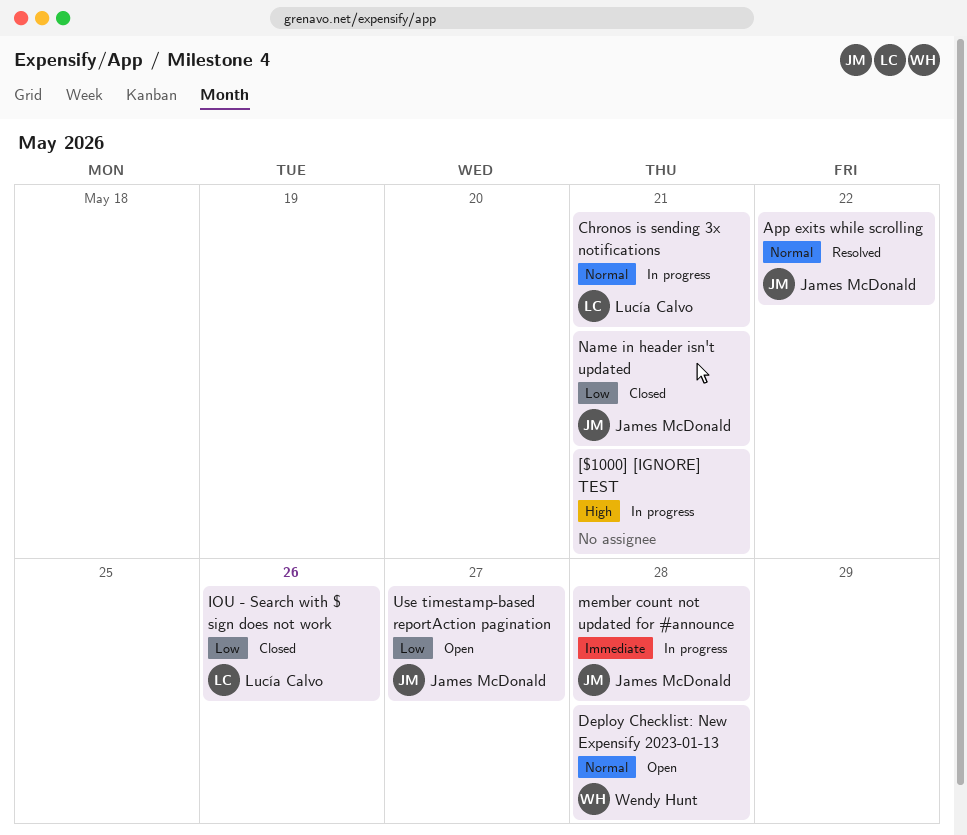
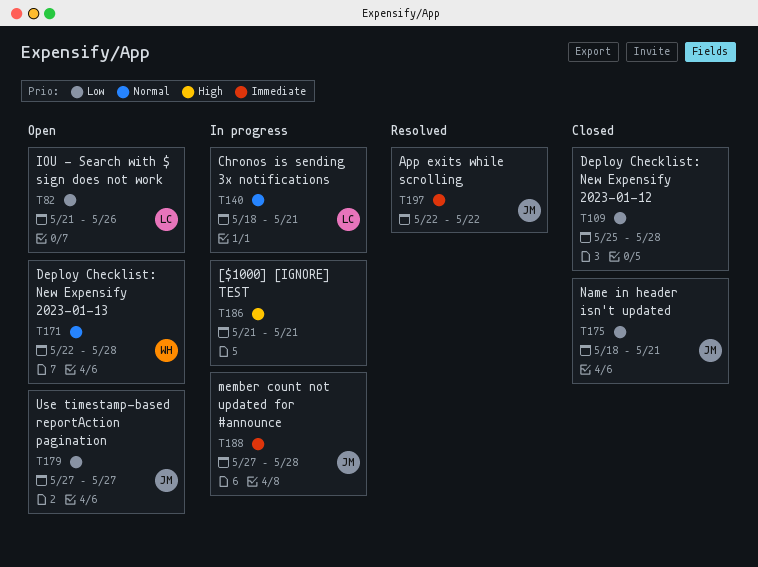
App exits while scrolling, priority: Normal -> Immediate
Deploy Checklist: New Expensify 2023-01-12: none -> present
IOU - Search with $ sign does not work, status: Closed -> Open

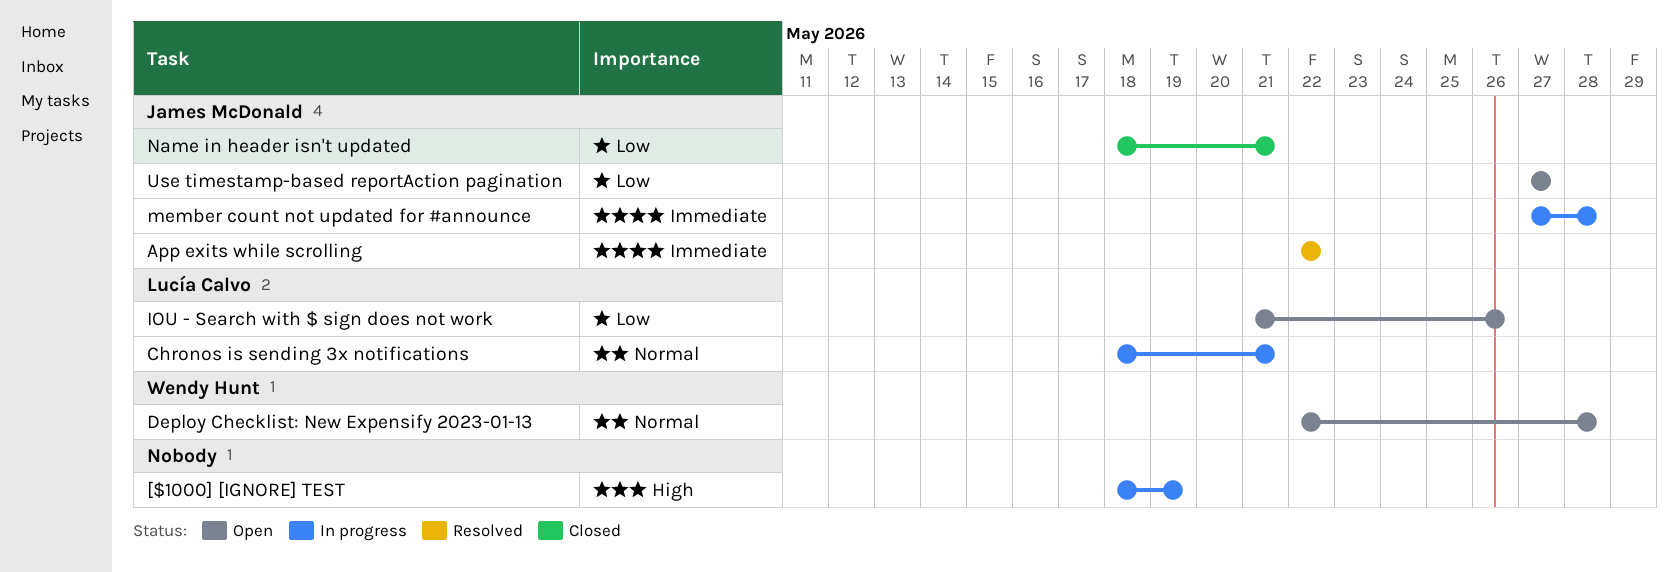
[$1000] [IGNORE] TEST, start: May 21 -> May 18
[$1000] [IGNORE] TEST, due: May 21 -> May 19
Deploy Checklist: New Expensify 2023-01-12: present -> none

